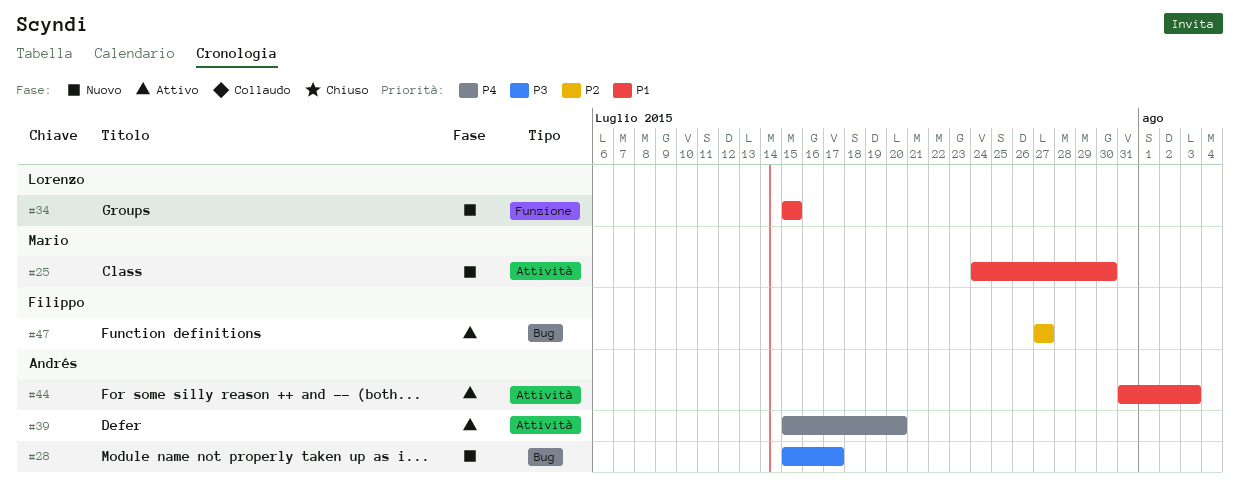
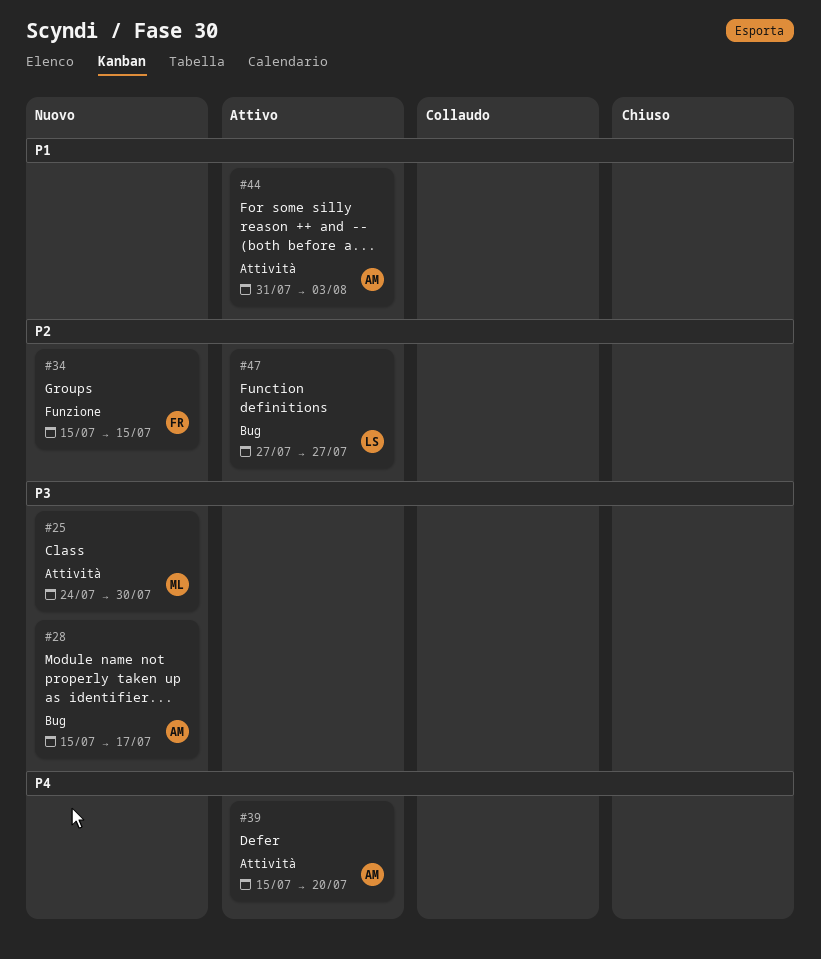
#25, priority: P1 -> P3
#34, owner: Lorenzo -> Filippo
#34, priority: P1 -> P2
#47, owner: Filippo -> Lorenzo

